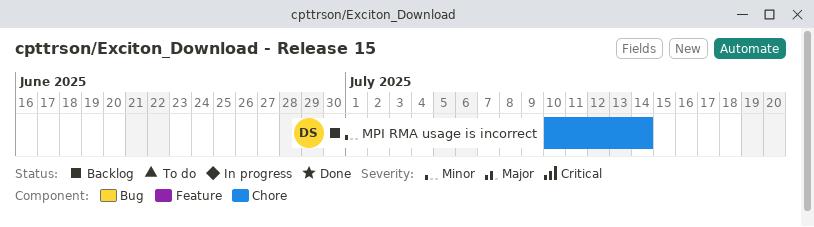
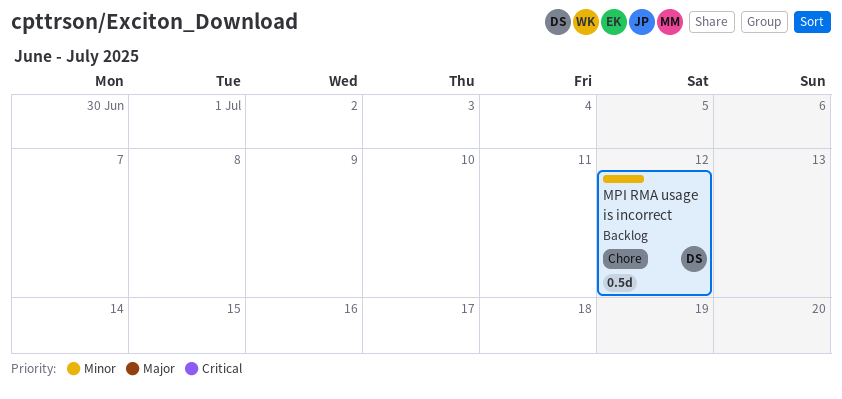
MPI RMA usage is incorrect, due: Jul 14 -> Jul 12

